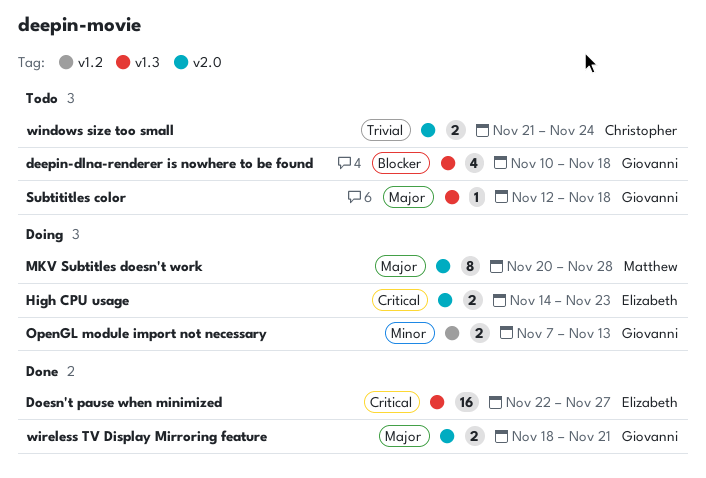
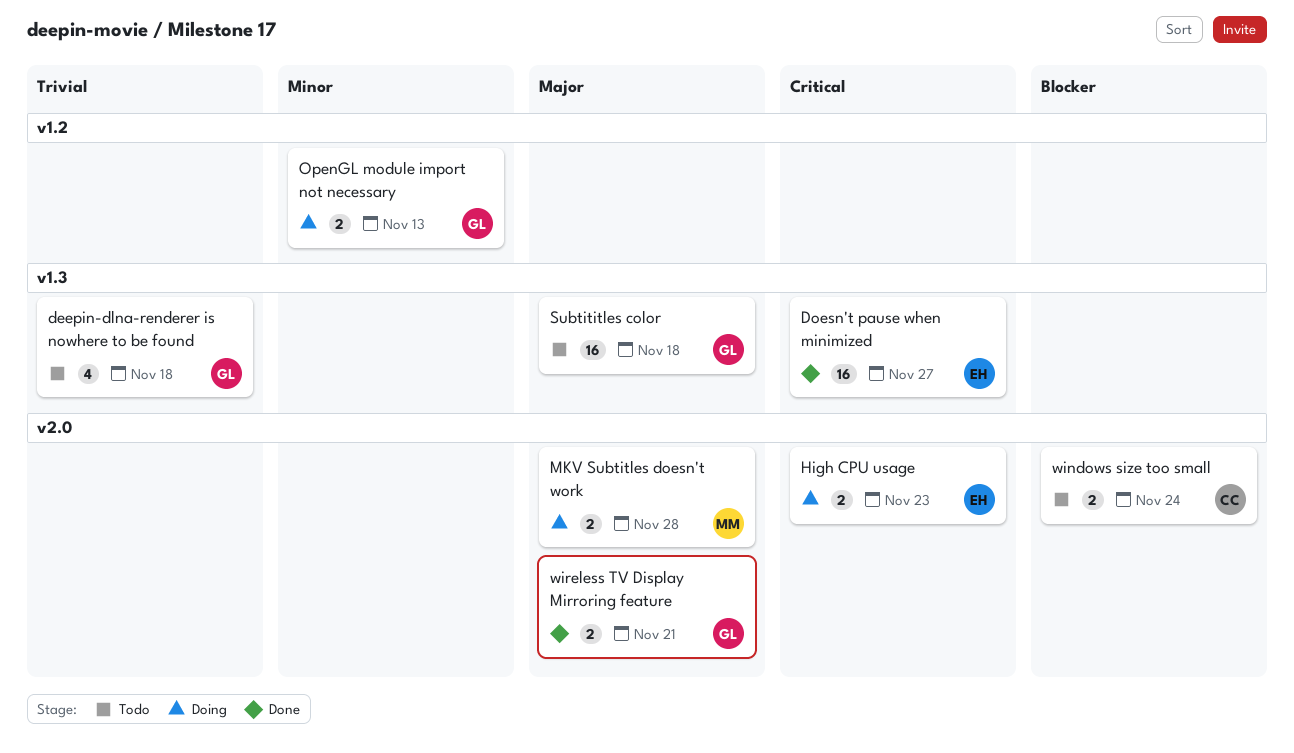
deepin-dlna-renderer is nowhere to be found, priority: Blocker -> Trivial
MKV Subtitles doesn't work, estimate: 8 -> 2
Subtititles color, estimate: 1 -> 16
windows size too small, priority: Trivial -> Blocker

